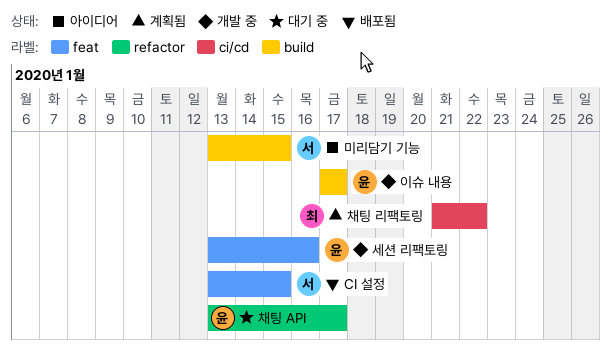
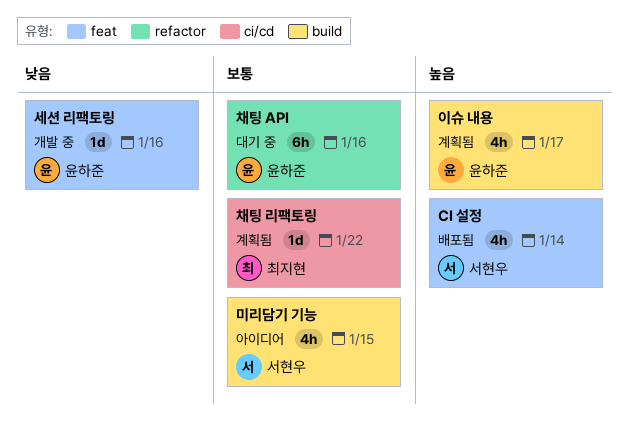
CI 설정, due: Jan 15 -> Jan 14
이슈 내용, status: 개발 중 -> 계획됨
채팅 API, due: Jan 17 -> Jan 16

